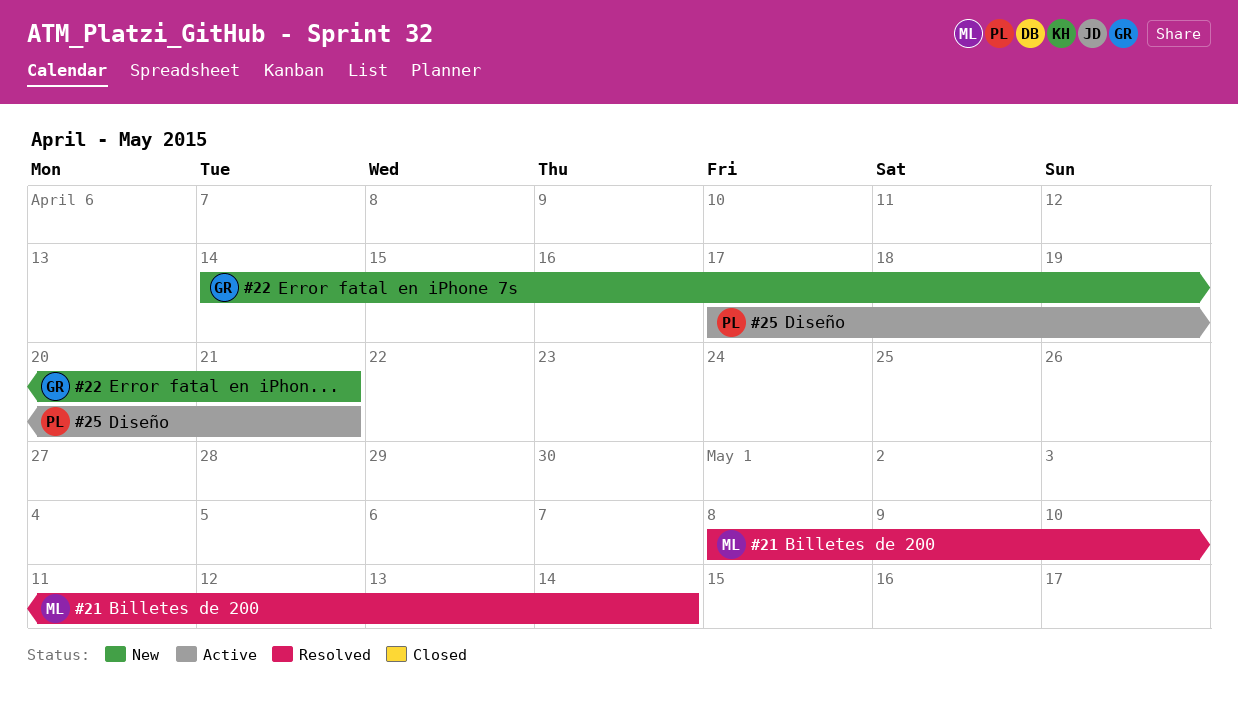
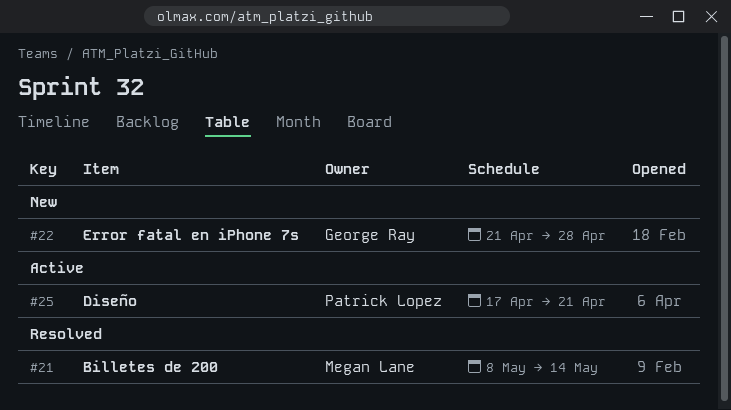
#22, start: Apr 14 -> Apr 21
#22, due: Apr 21 -> Apr 28

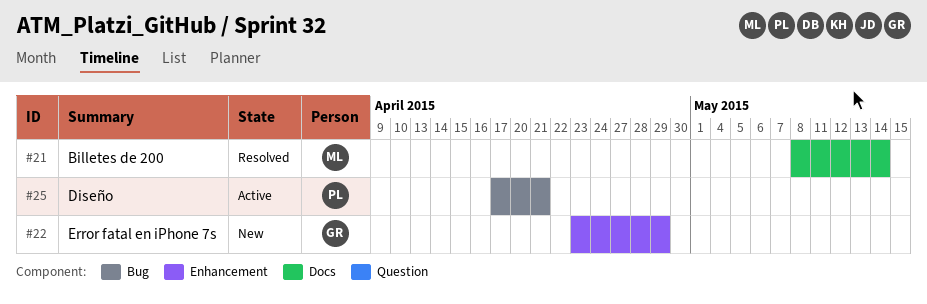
#22, start: Apr 21 -> Apr 23
#22, due: Apr 28 -> Apr 29

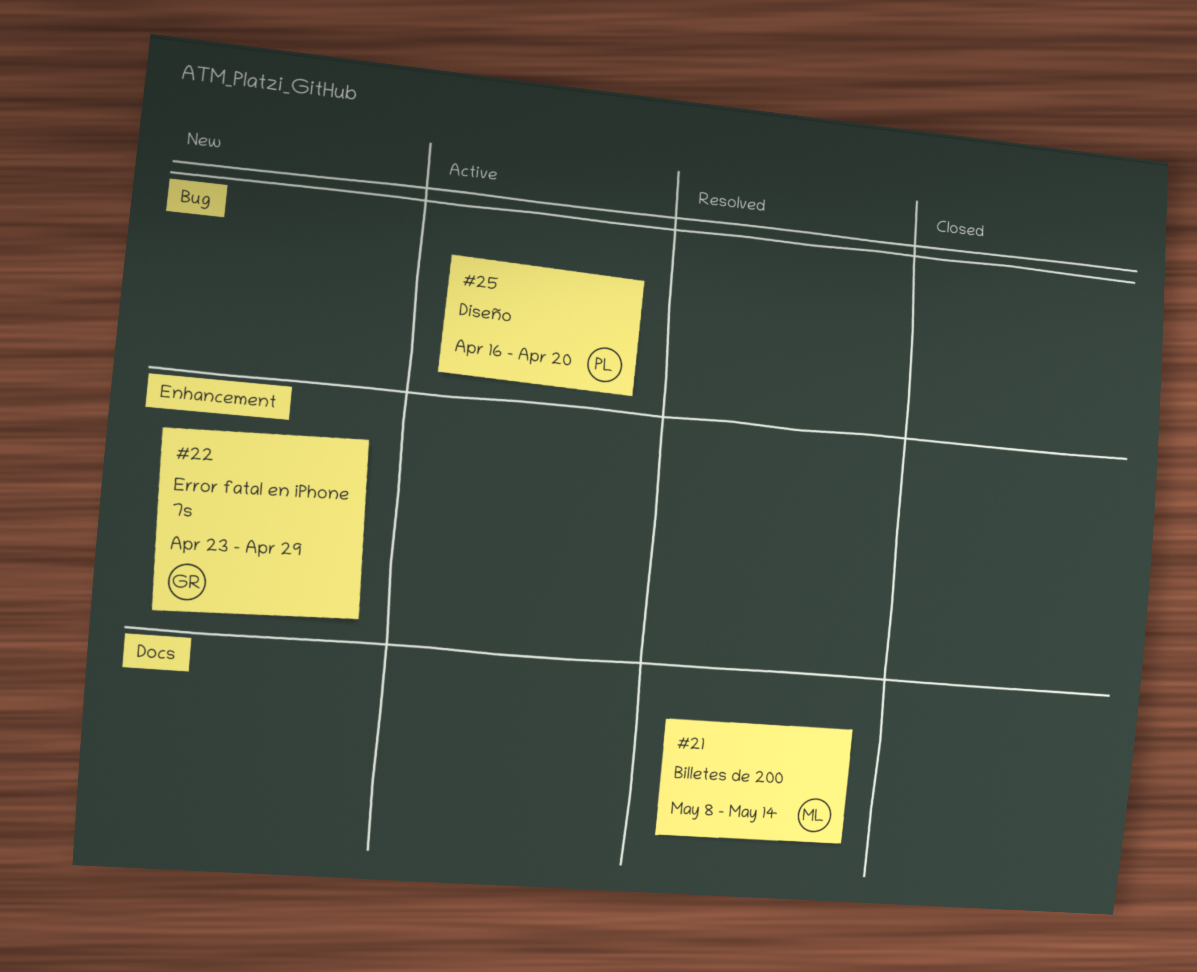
#25, start: Apr 17 -> Apr 16
#25, due: Apr 21 -> Apr 20

